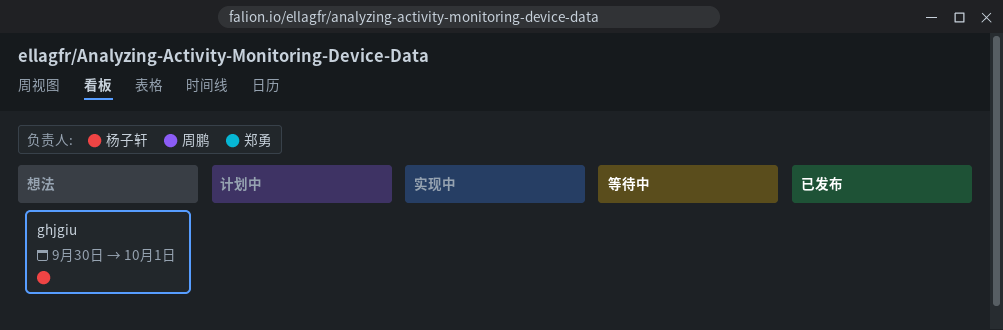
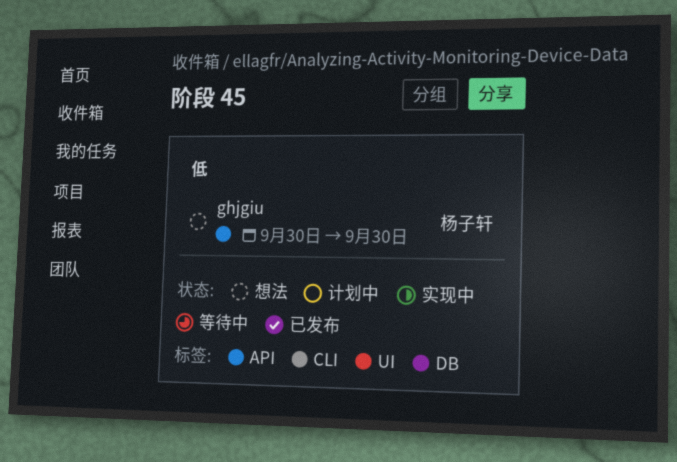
ghjgiu, due: Oct 1 -> Sep 30

